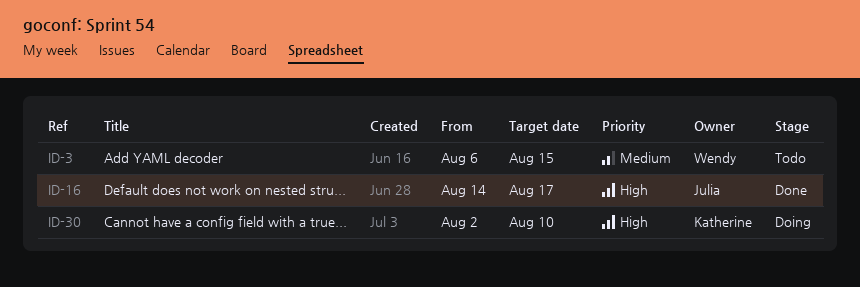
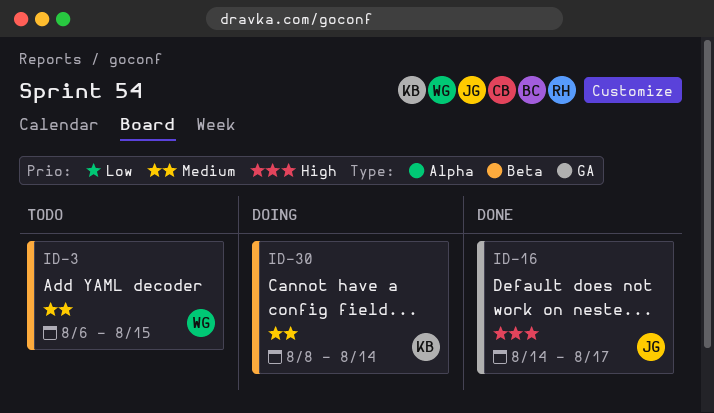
ID-30, priority: High -> Medium
ID-30, start: Aug 2 -> Aug 8
ID-30, due: Aug 10 -> Aug 14

